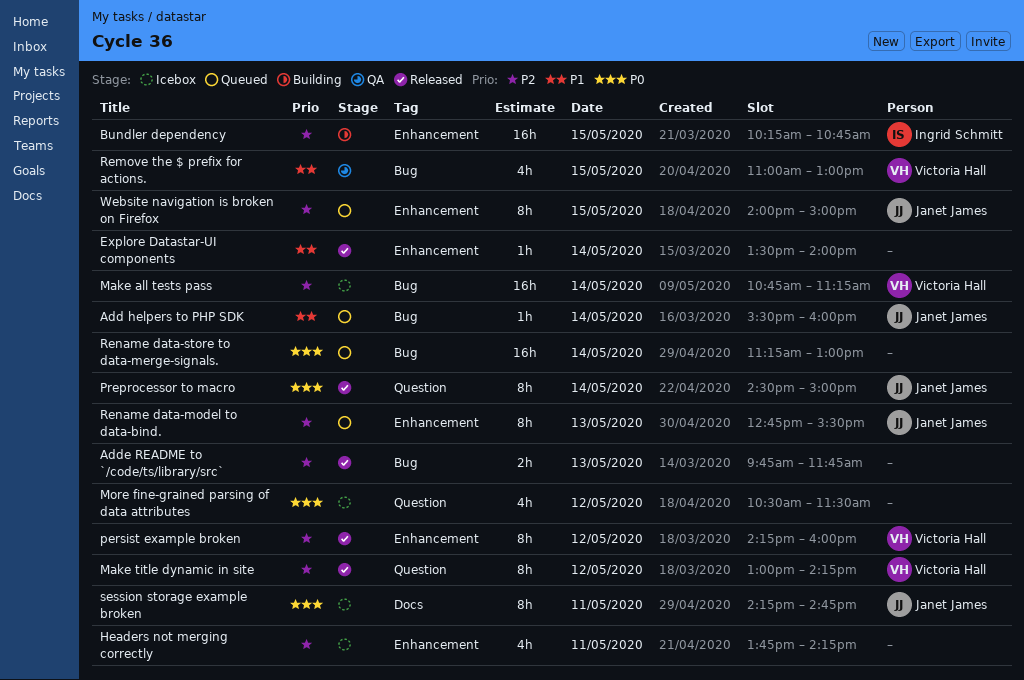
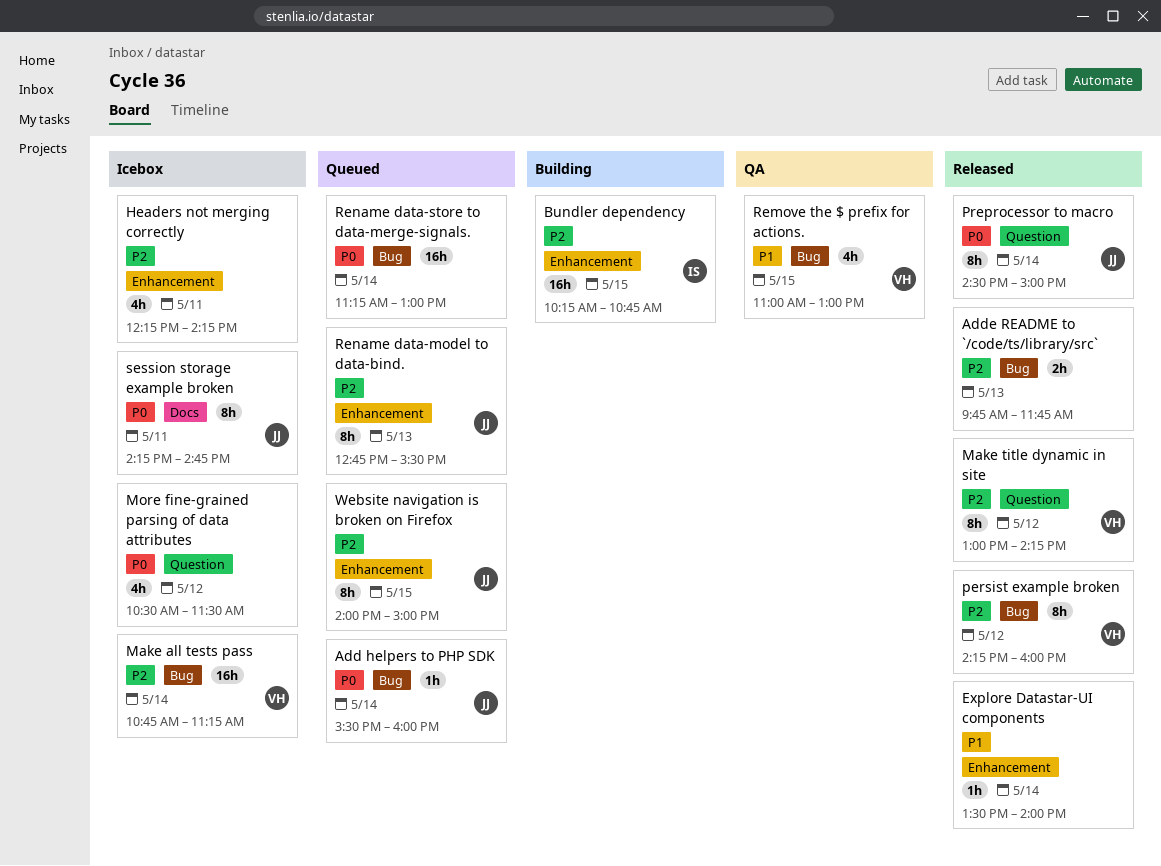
Add helpers to PHP SDK, priority: P1 -> P0
Headers not merging correctly, begins: 13:45 -> 12:15
persist example broken, label: Enhancement -> Bug

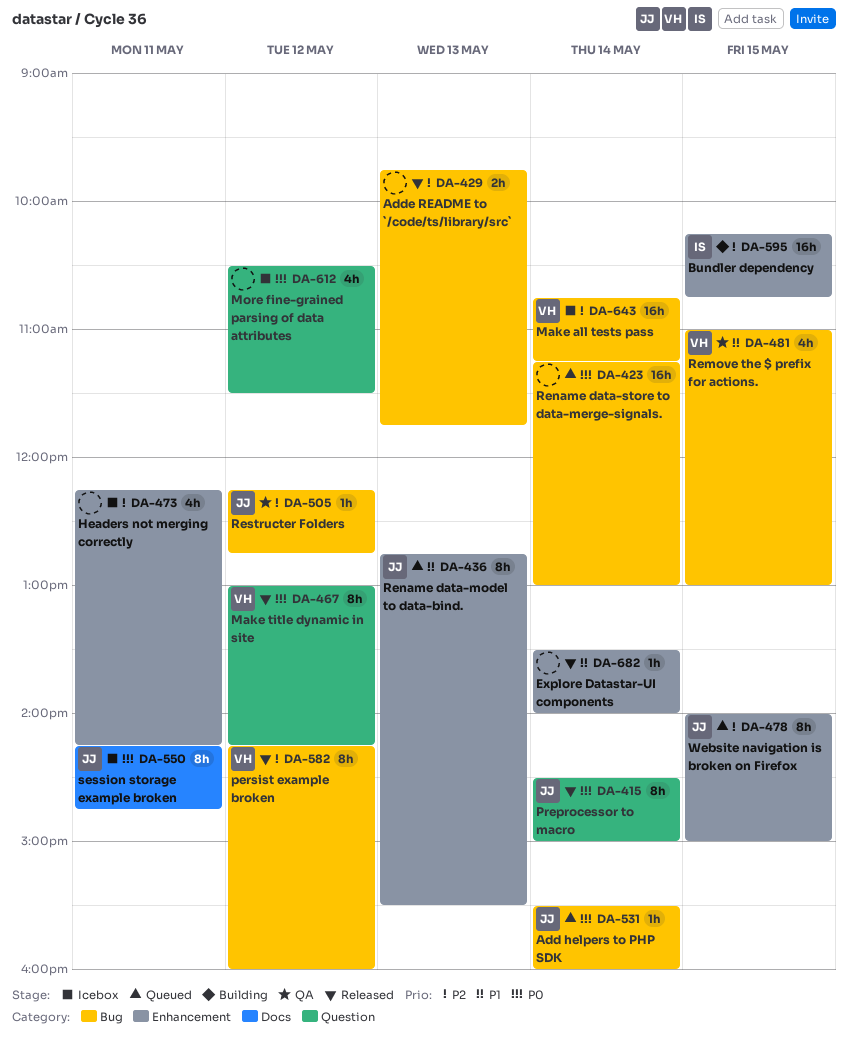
Make title dynamic in site, priority: P2 -> P0
Rename data-model to data-bind., priority: P2 -> P1
Restructer Folders: none -> present

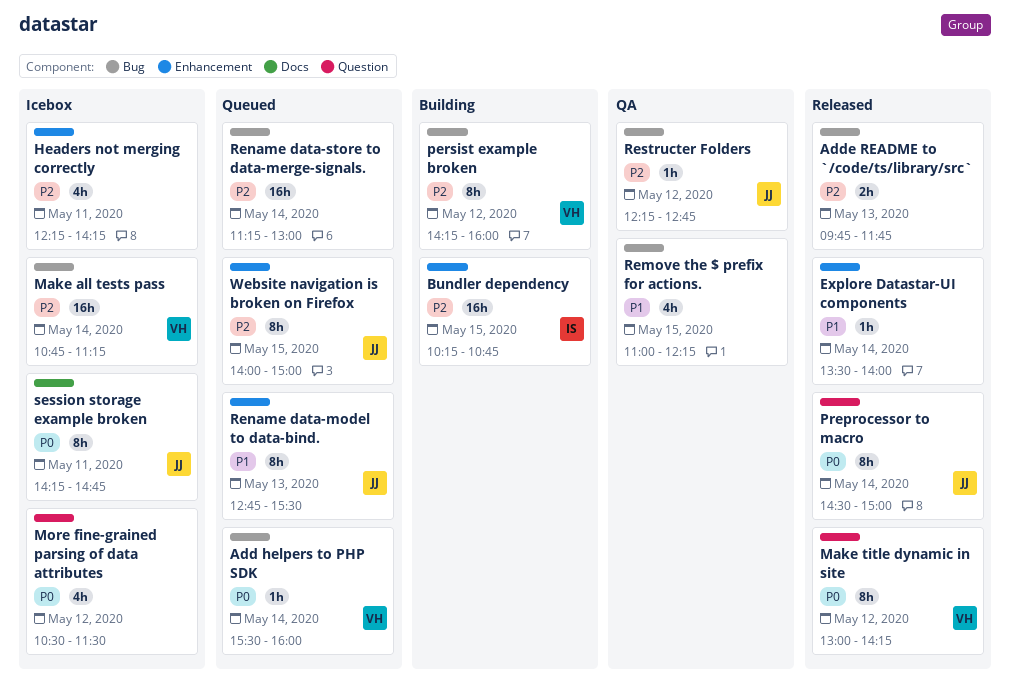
Add helpers to PHP SDK, owner: JJ -> VH
persist example broken, status: Released -> Building
Remove the $ prefix for actions., owner: VH -> none
Remove the $ prefix for actions., ends: 13:00 -> 12:15
Rename data-store to data-merge-signals., priority: P0 -> P2

